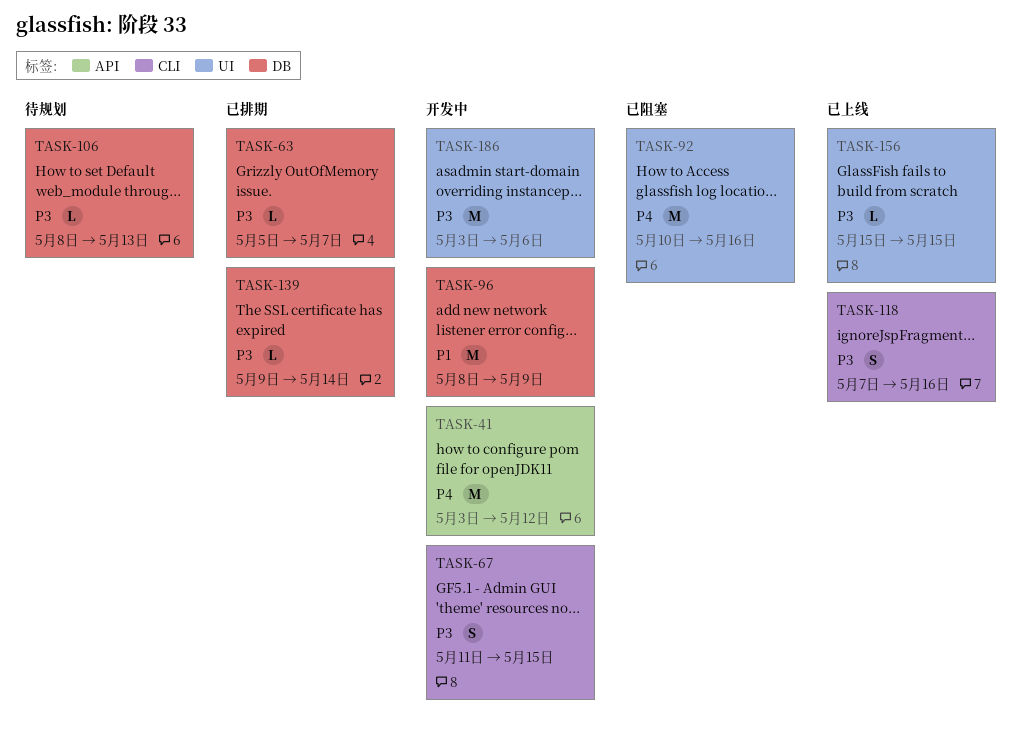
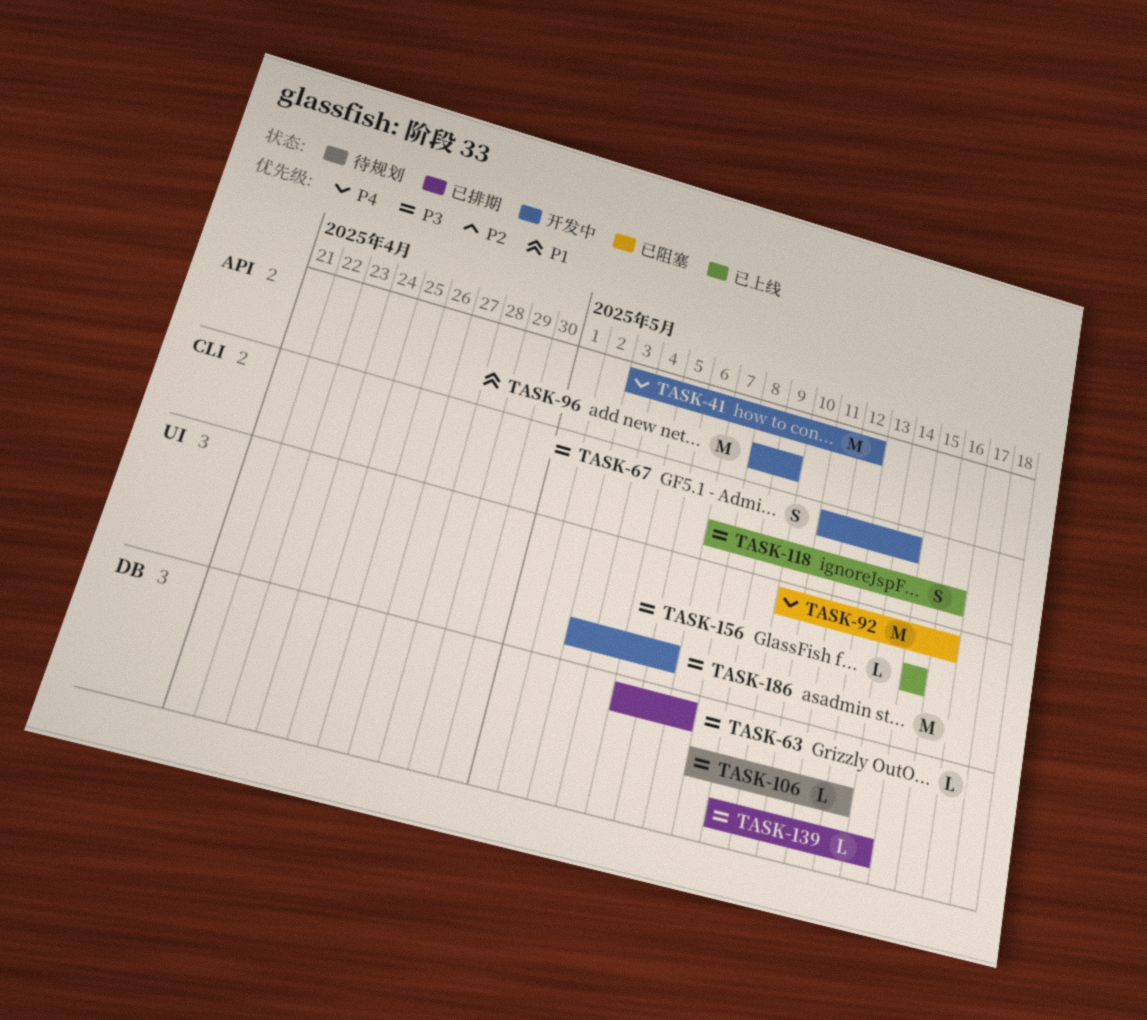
TASK-67, due: May 15 -> May 14
TASK-96, label: DB -> API

